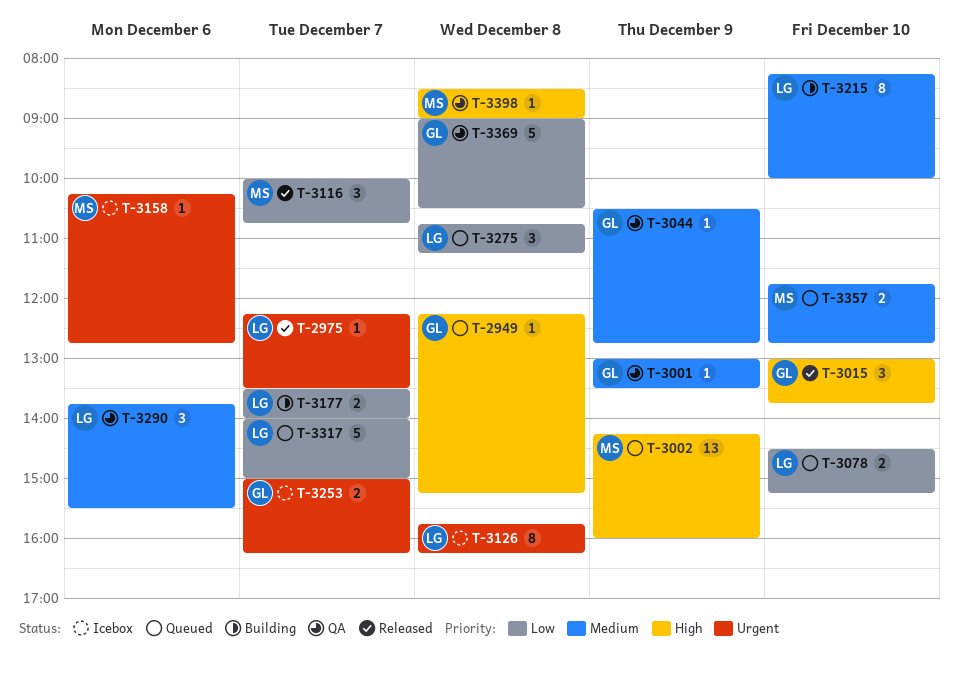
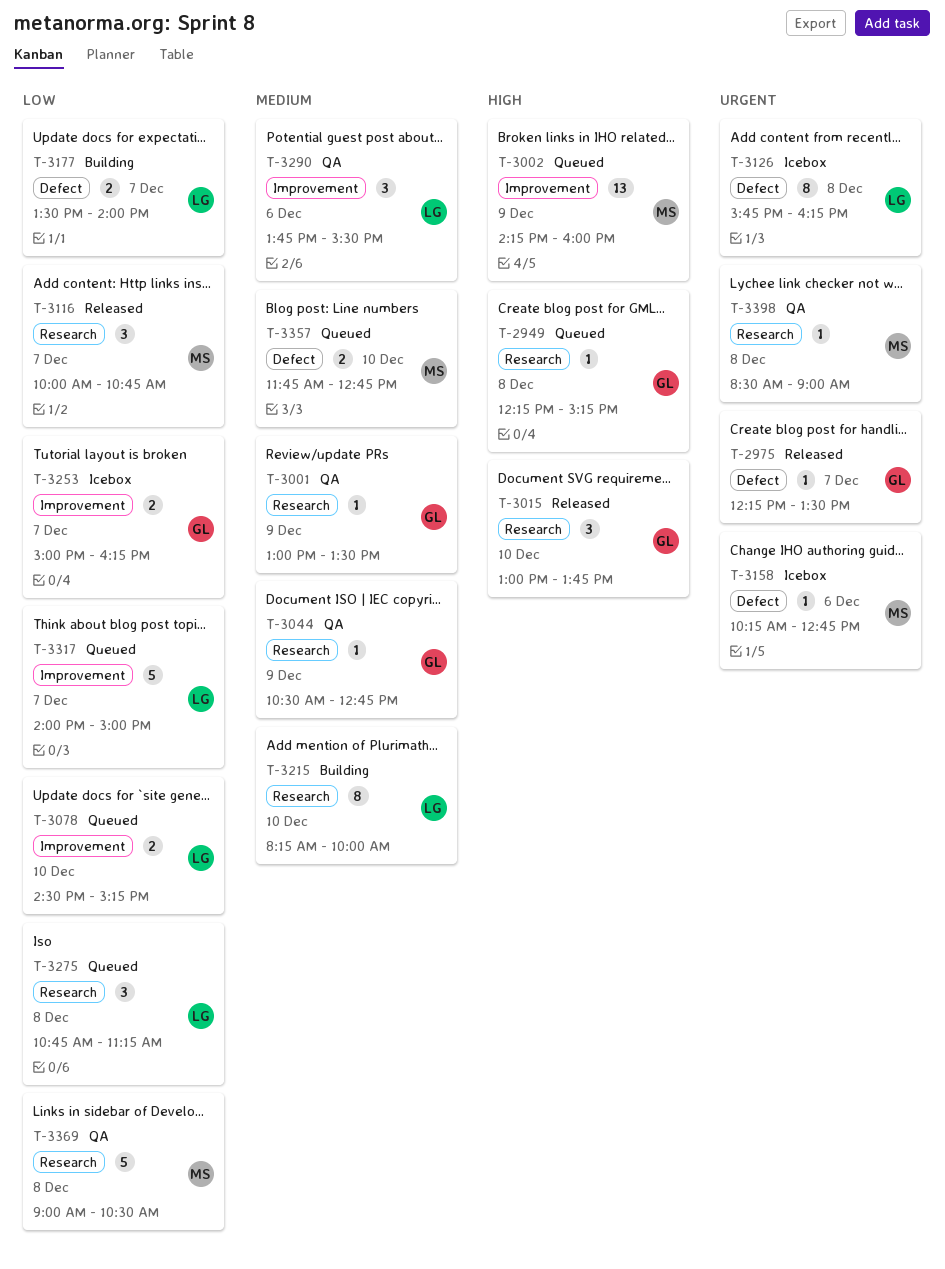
T-2975, owner: LG -> GL
T-3253, priority: Urgent -> Low
T-3369, owner: GL -> MS
T-3398, priority: High -> Urgent

